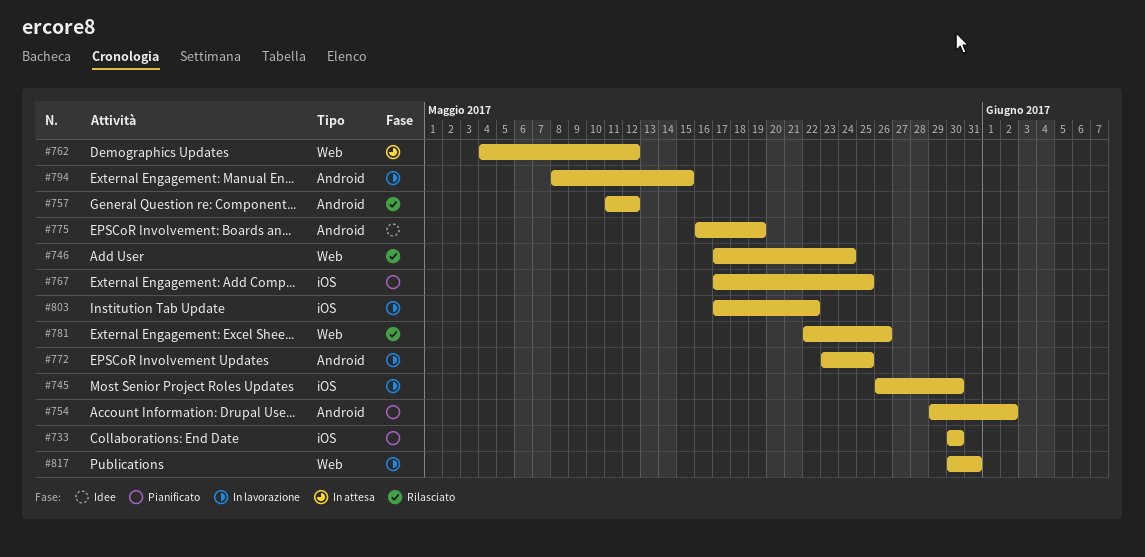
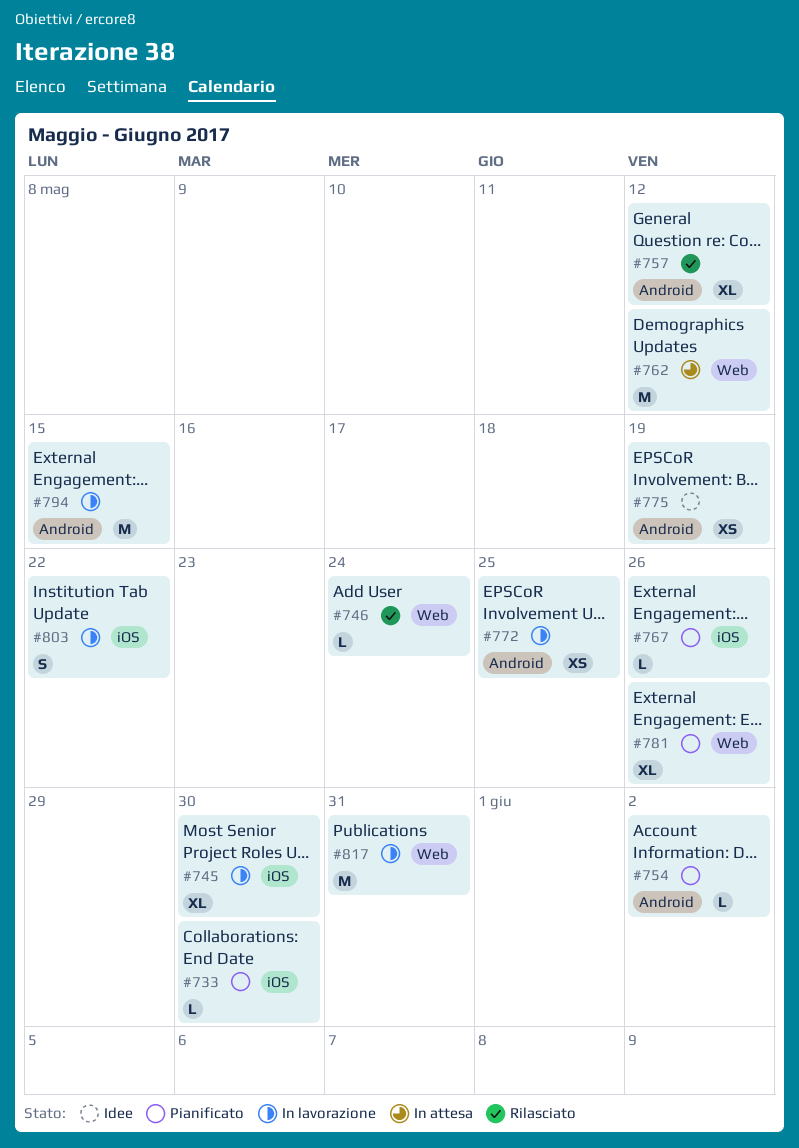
#767, due: May 25 -> May 26
#781, status: Rilasciato -> Pianificato

